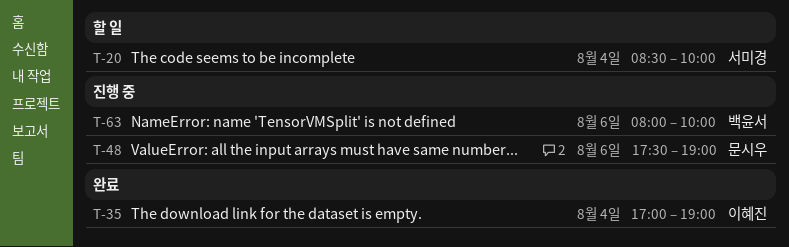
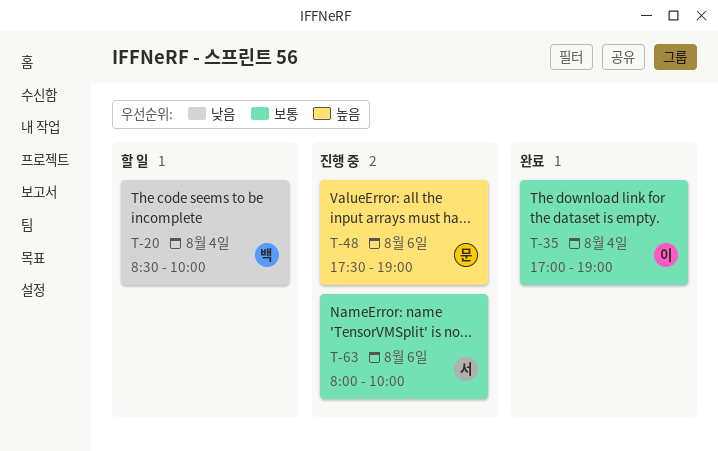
T-20, owner: 서미경 -> 백윤서
T-63, owner: 백윤서 -> 서미경

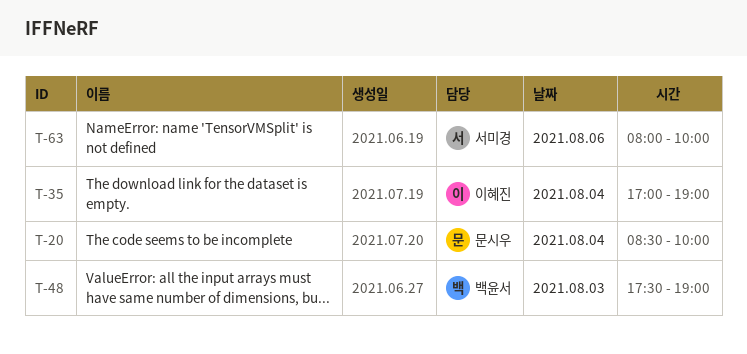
T-20, owner: 백윤서 -> 문시우
T-48, owner: 문시우 -> 백윤서
T-48, day: Aug 6 -> Aug 3

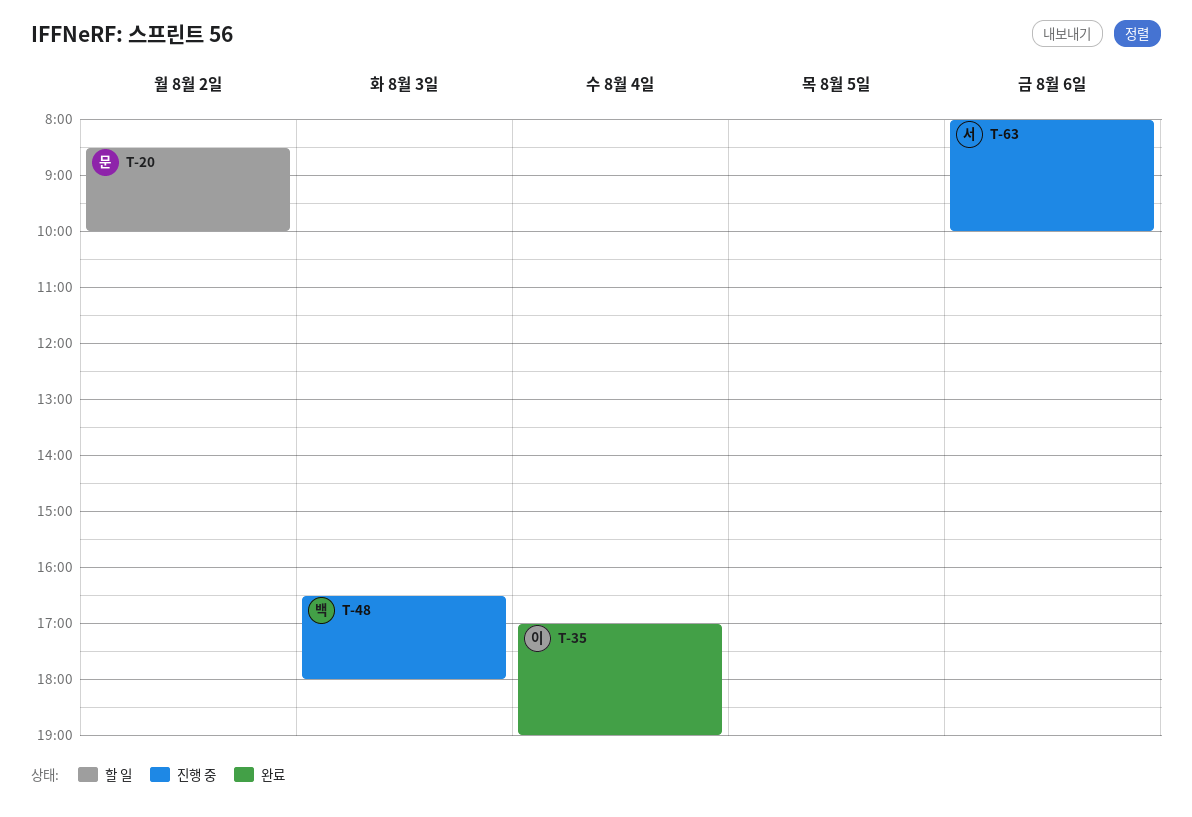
T-20, day: Aug 4 -> Aug 2
T-48, begins: 17:30 -> 16:30
T-48, ends: 19:00 -> 18:00

